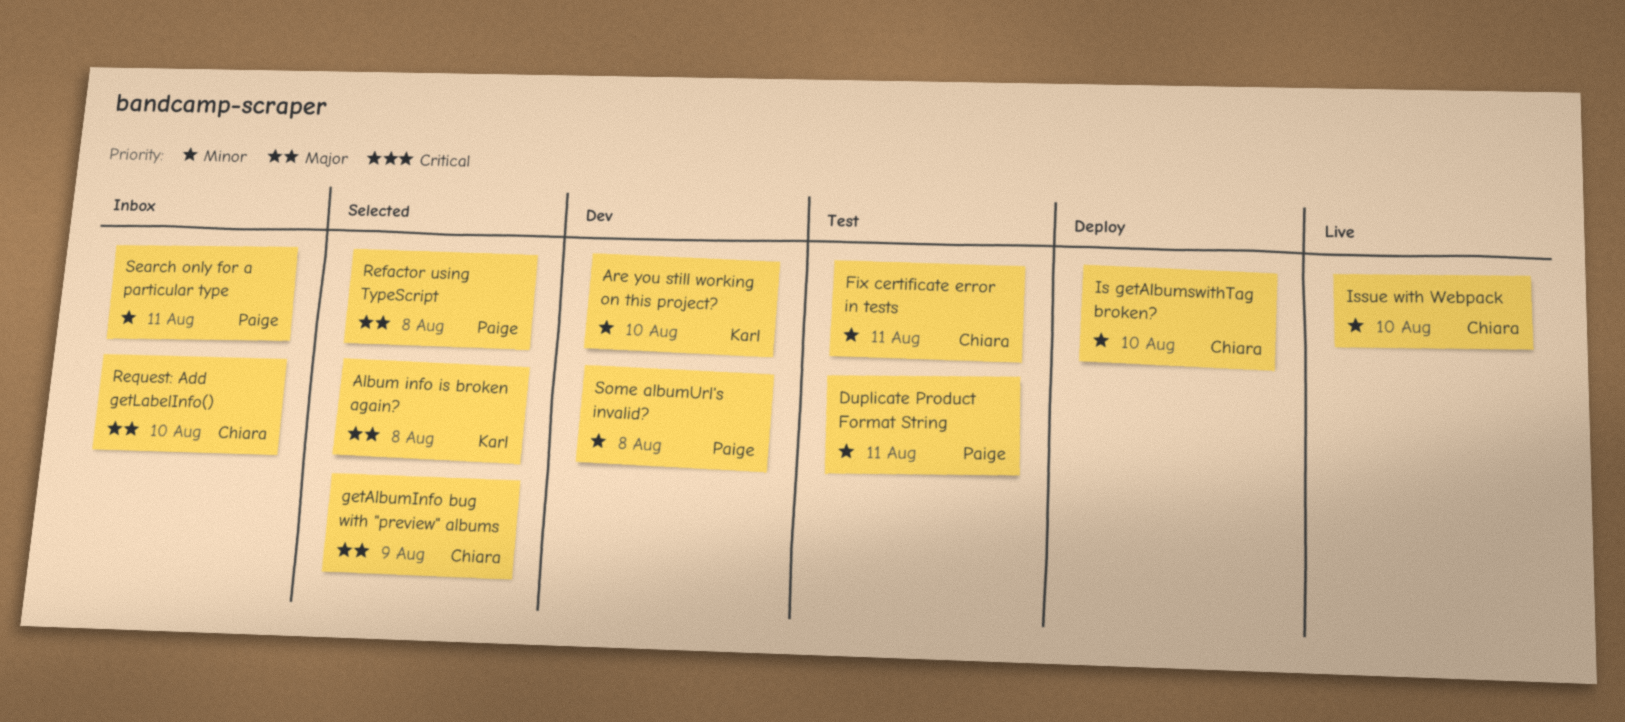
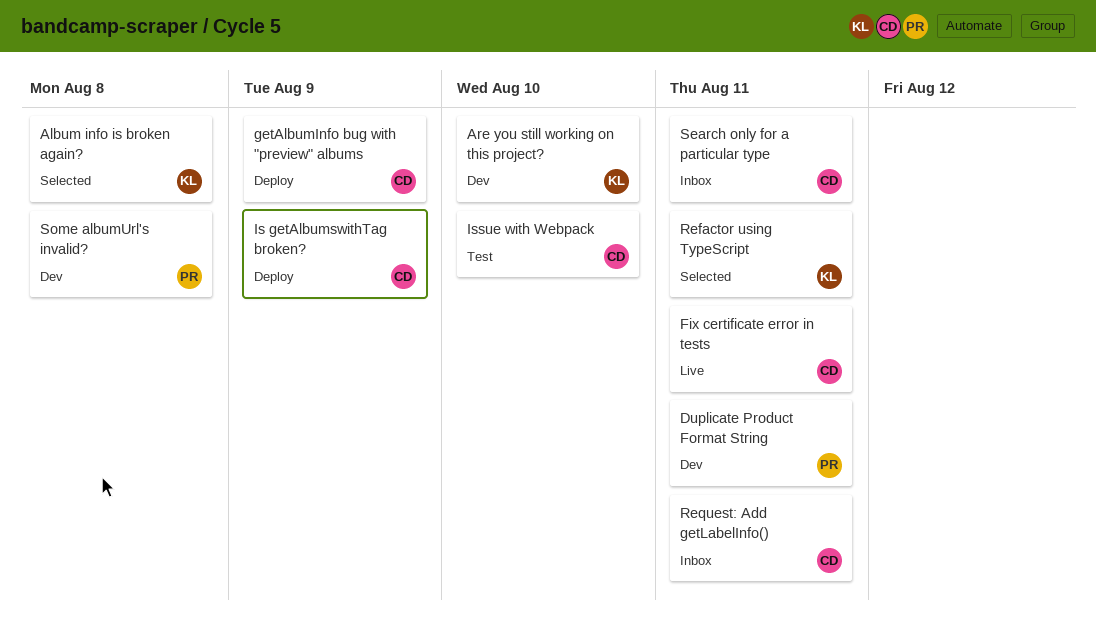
Duplicate Product Format String, status: Test -> Dev
Fix certificate error in tests, status: Test -> Live
getAlbumInfo bug with "preview" albums, status: Selected -> Deploy
Is getAlbumswithTag broken?, due: Aug 10 -> Aug 9
Issue with Webpack, status: Live -> Test
Refactor using TypeScript, owner: Paige -> Karl
Refactor using TypeScript, due: Aug 8 -> Aug 11
Request: Add getLabelInfo(), due: Aug 10 -> Aug 11
Search only for a particular type, owner: Paige -> Chiara

